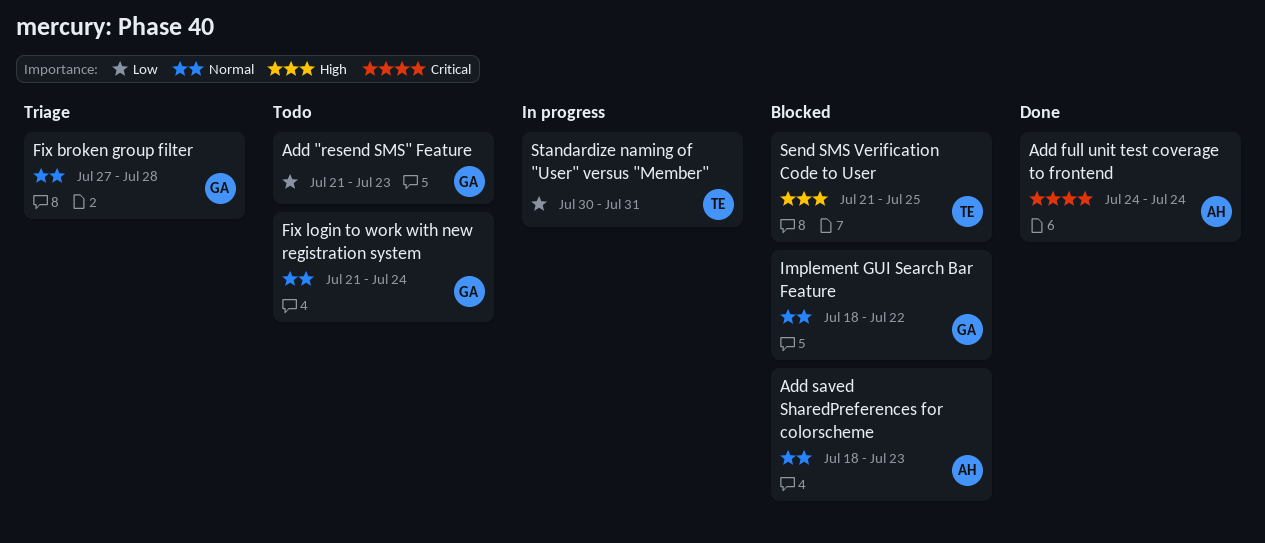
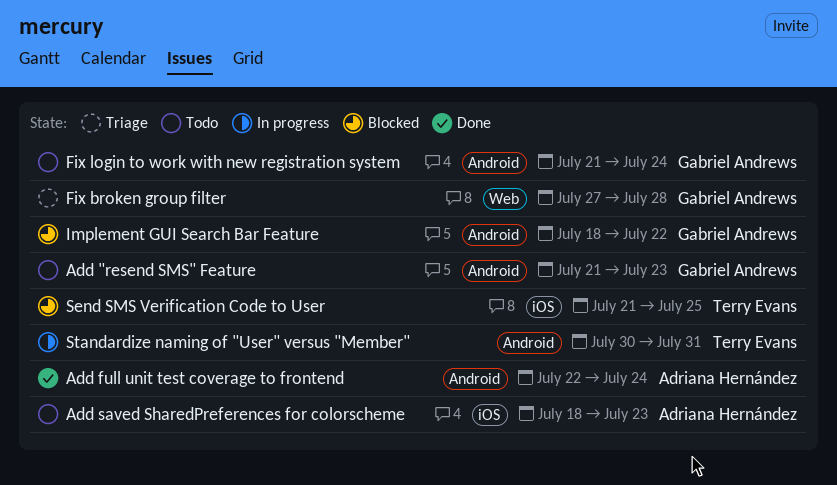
Add full unit test coverage to frontend, start: Jul 24 -> Jul 22
Add saved SharedPreferences for colorscheme, status: Blocked -> Todo

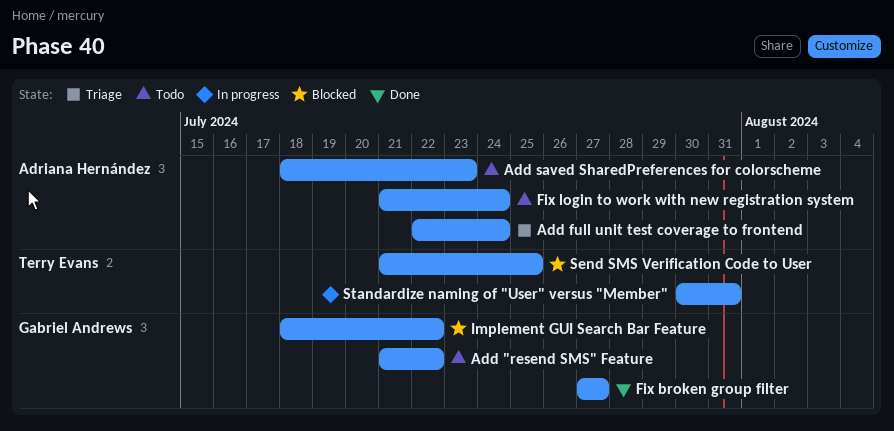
Add "resend SMS" Feature, due: Jul 23 -> Jul 22
Add full unit test coverage to frontend, status: Done -> Triage
Fix broken group filter, status: Triage -> Done
Fix broken group filter, due: Jul 28 -> Jul 27
Fix login to work with new registration system, owner: Gabriel Andrews -> Adriana Hernández

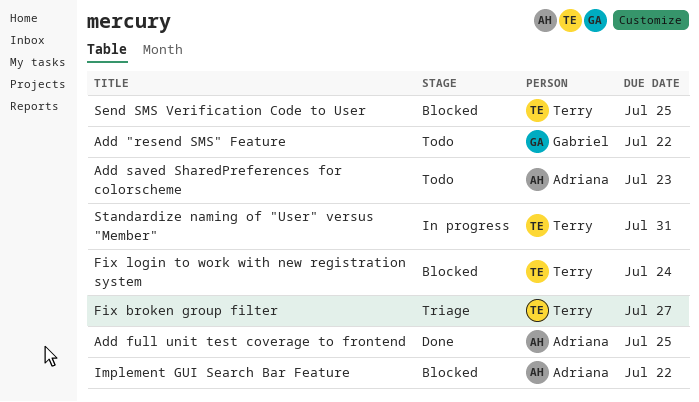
Add full unit test coverage to frontend, status: Triage -> Done
Add full unit test coverage to frontend, due: Jul 24 -> Jul 25
Fix broken group filter, status: Done -> Triage
Fix broken group filter, owner: Gabriel Andrews -> Terry Evans
Fix login to work with new registration system, status: Todo -> Blocked
Fix login to work with new registration system, owner: Adriana Hernández -> Terry Evans
Implement GUI Search Bar Feature, owner: Gabriel Andrews -> Adriana Hernández

